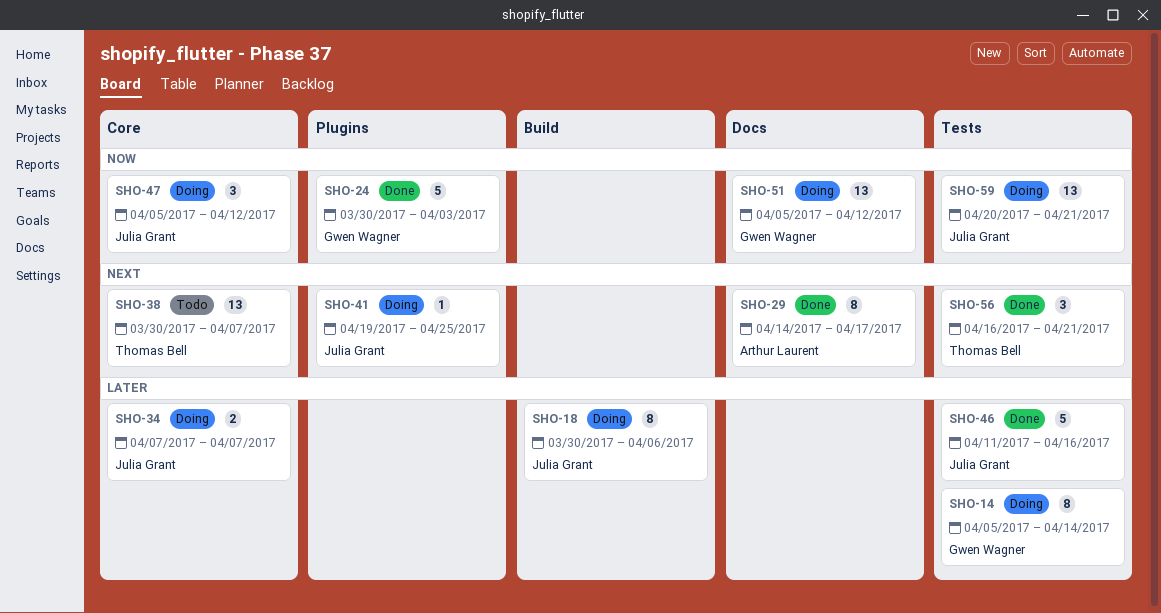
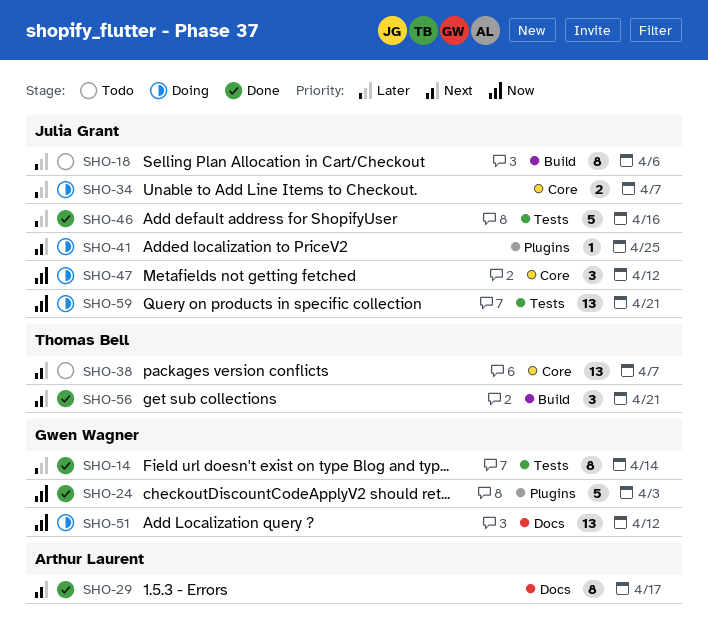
SHO-14, status: Doing -> Done
SHO-18, status: Doing -> Todo
SHO-56, label: Tests -> Build

